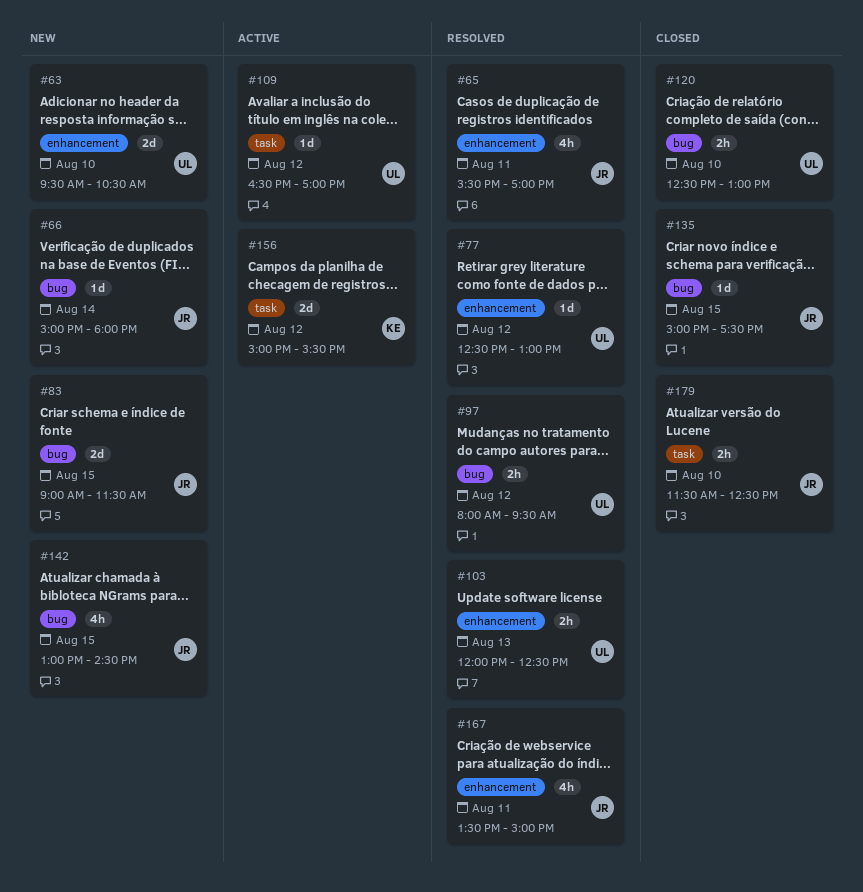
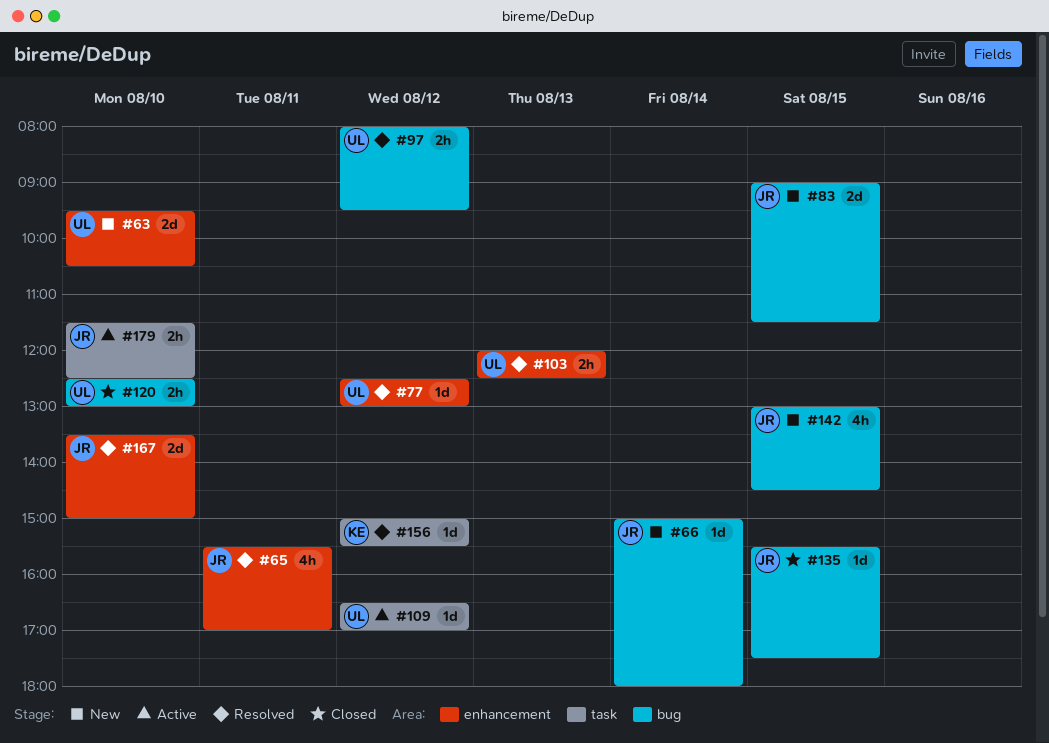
#135, begins: 15:00 -> 15:30
#156, status: Active -> Resolved
#156, estimate: 2d -> 1d
#167, estimate: 4h -> 2d
#167, day: Aug 11 -> Aug 10
#179, status: Closed -> Active

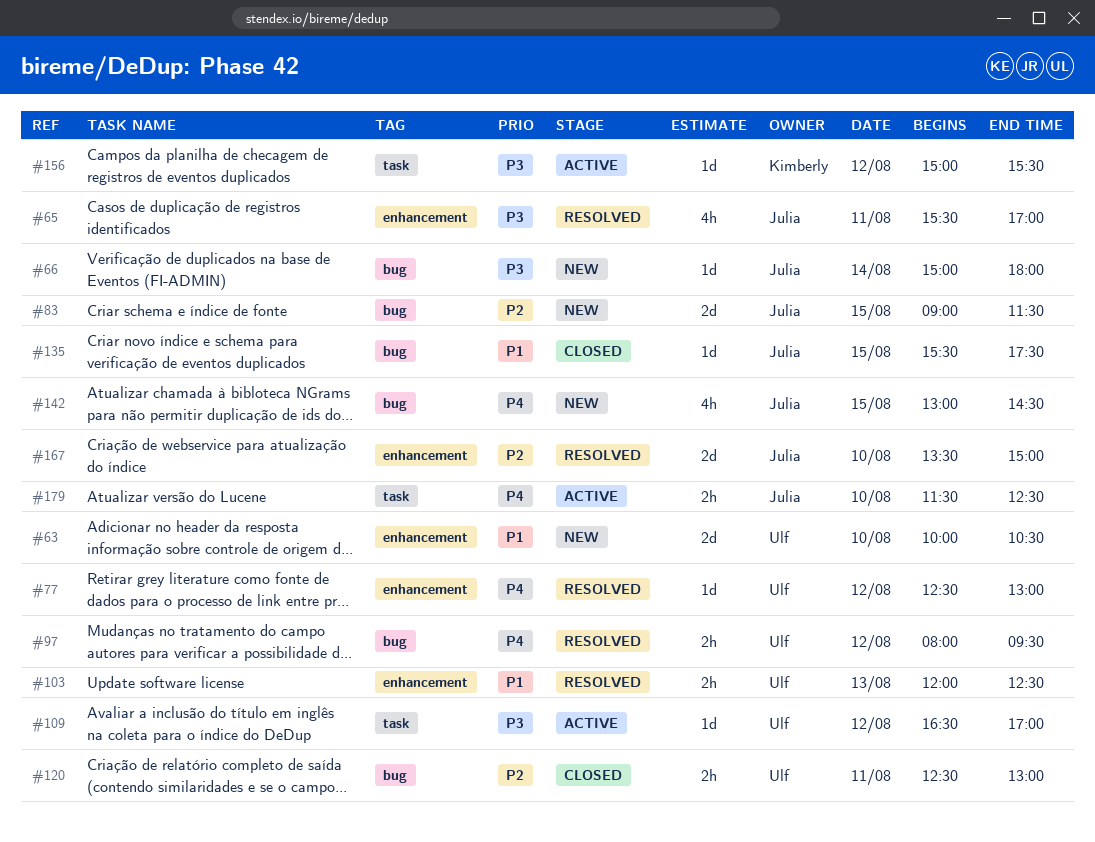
#63, begins: 09:30 -> 10:00
#120, day: Aug 10 -> Aug 11
#156, status: Resolved -> Active

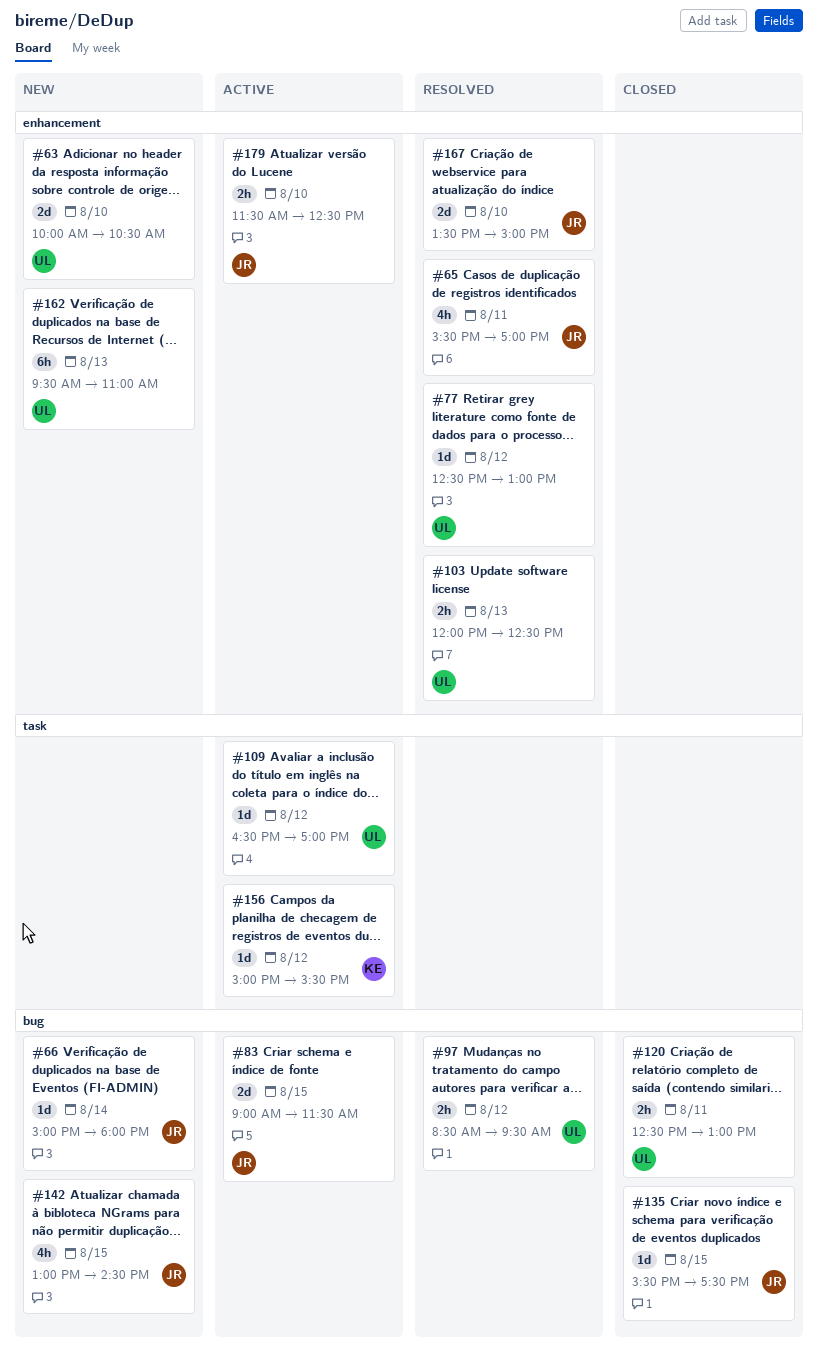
#83, status: New -> Active
#97, begins: 08:00 -> 08:30
#162: none -> present
#179, label: task -> enhancement

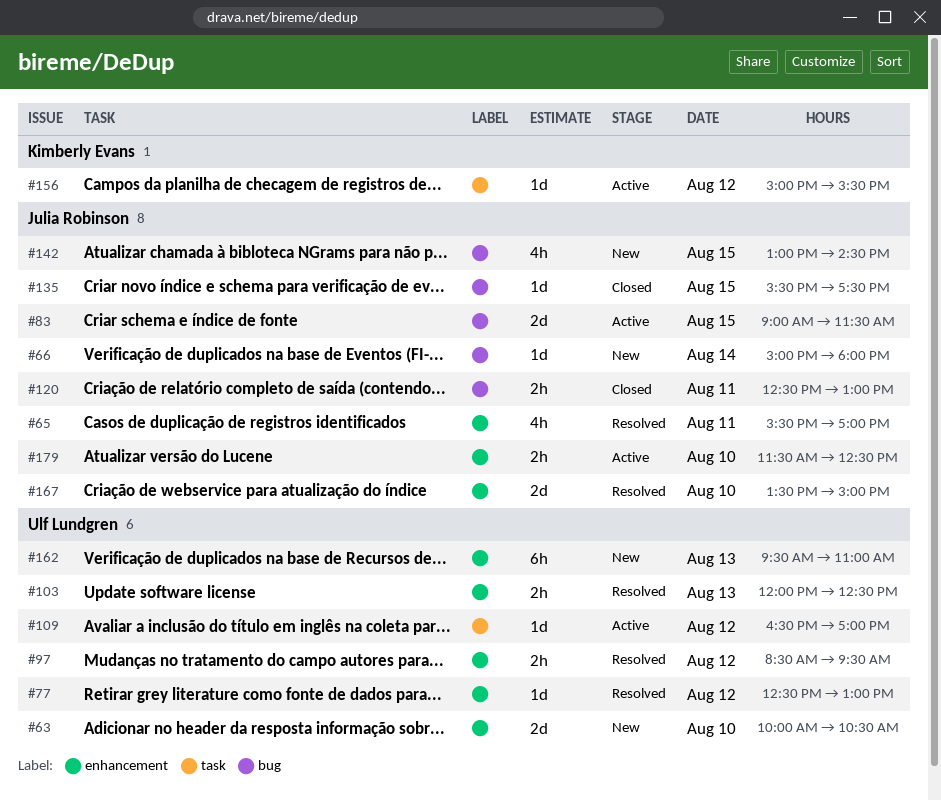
#97, label: bug -> enhancement
#120, owner: Ulf Lundgren -> Julia Robinson

